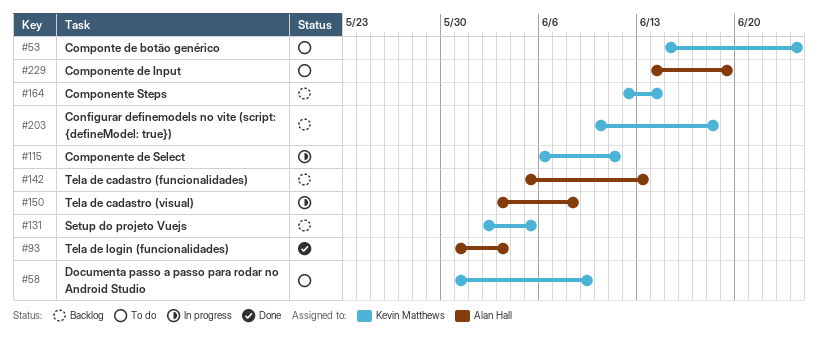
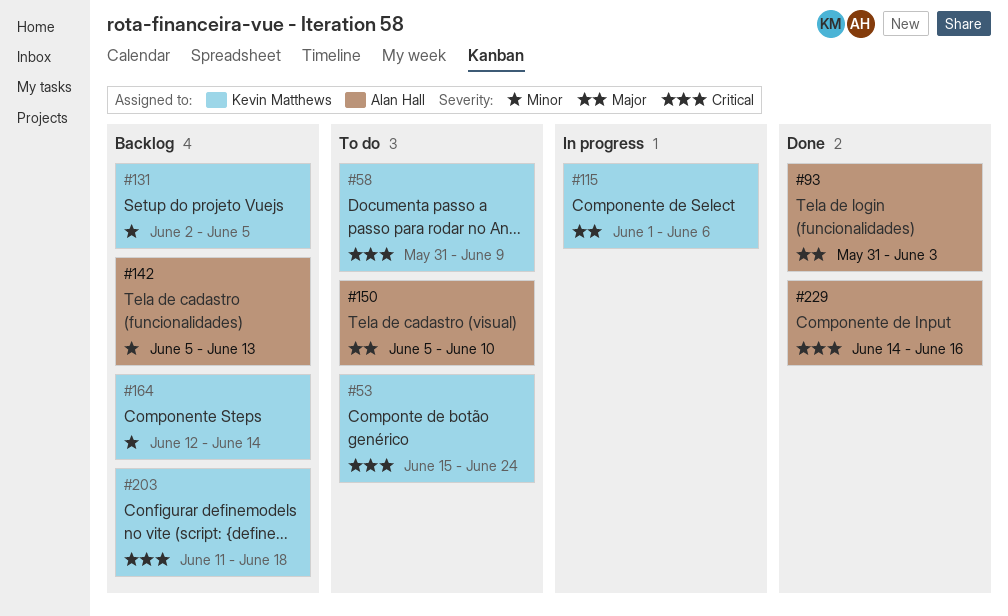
#115, start: Jun 6 -> Jun 1
#115, due: Jun 11 -> Jun 6
#150, status: In progress -> To do
#150, start: Jun 3 -> Jun 5
#150, due: Jun 8 -> Jun 10
#203, start: Jun 10 -> Jun 11
#229, status: To do -> Done
#229, due: Jun 19 -> Jun 16

